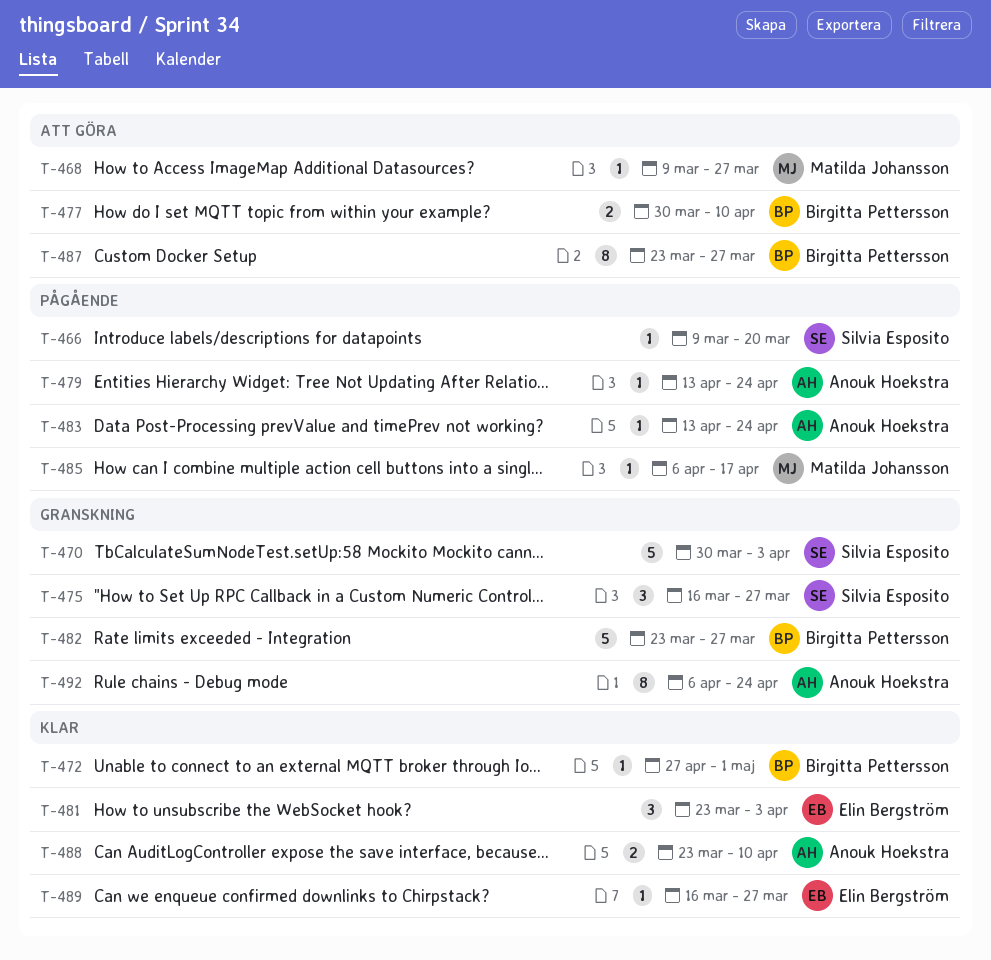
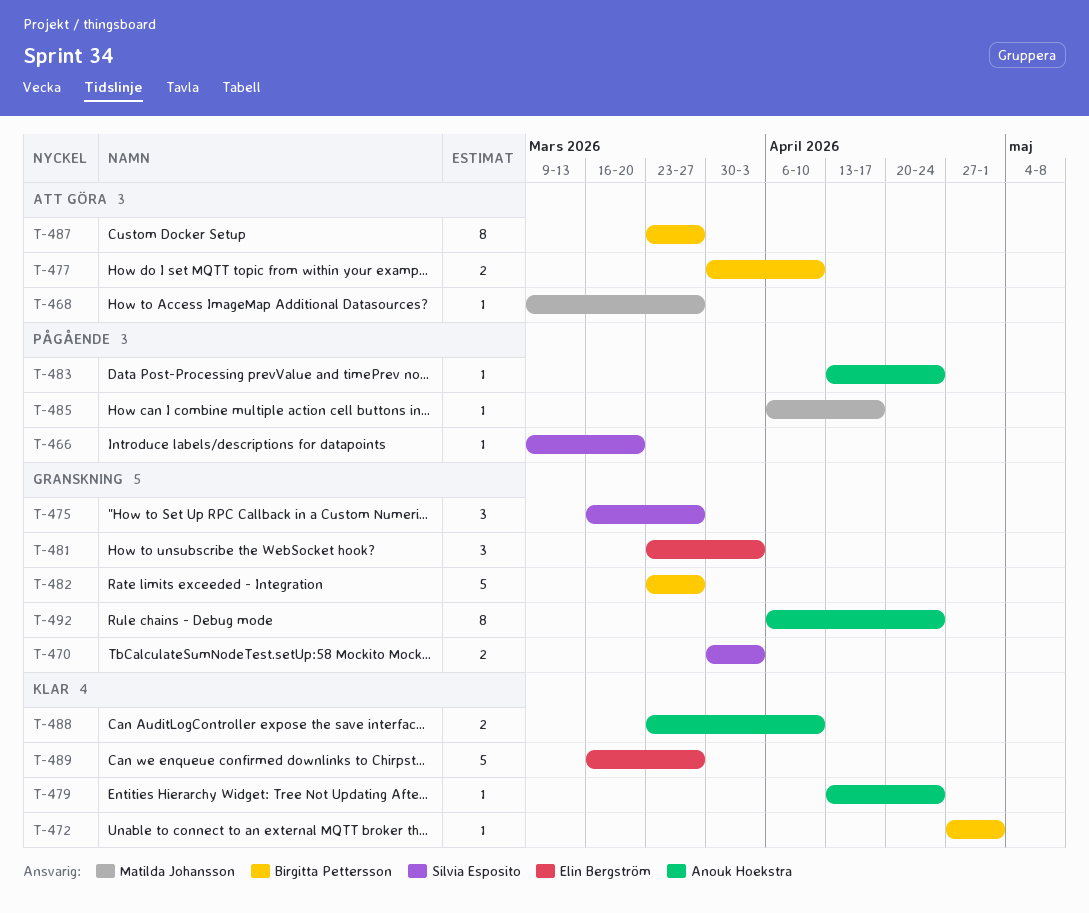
T-470, estimate: 5 -> 2
T-479, status: Pågående -> Klar
T-481, status: Klar -> Granskning
T-489, estimate: 1 -> 5

